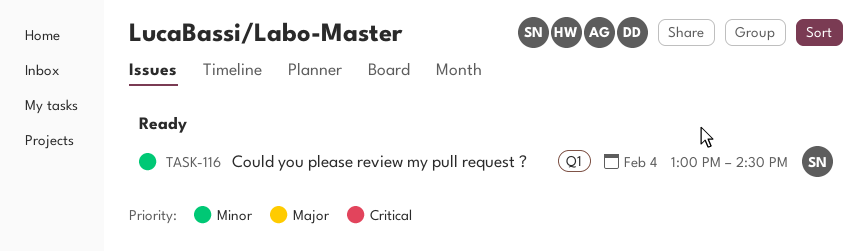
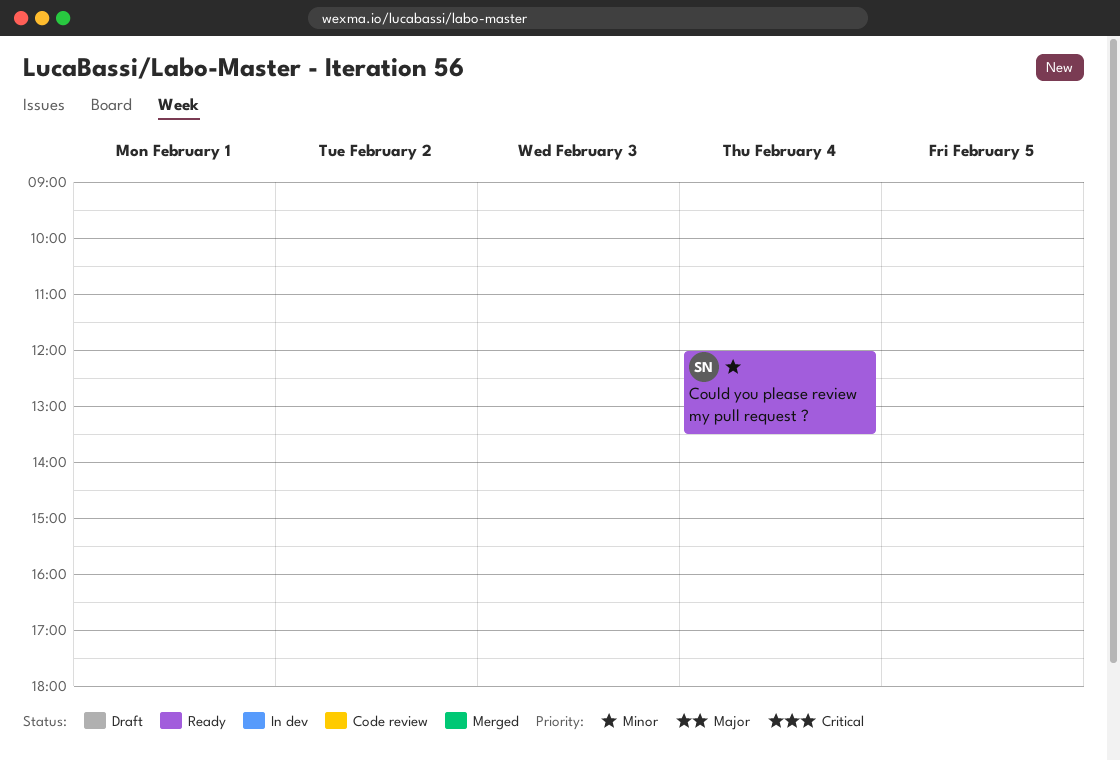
Could you please review my pull request ?, begins: 13:00 -> 12:00
Could you please review my pull request ?, ends: 14:30 -> 13:30

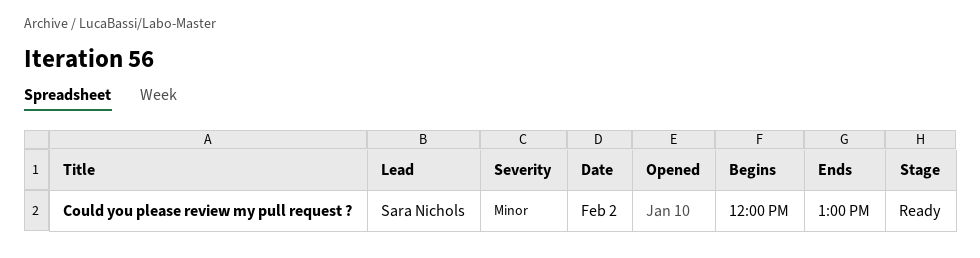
Could you please review my pull request ?, day: Feb 4 -> Feb 2
Could you please review my pull request ?, ends: 13:30 -> 13:00

